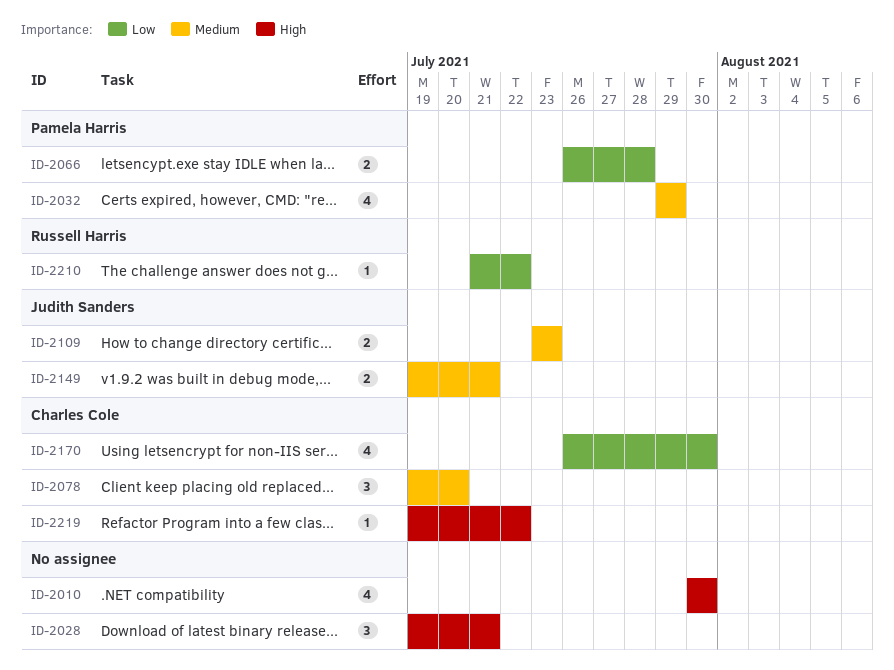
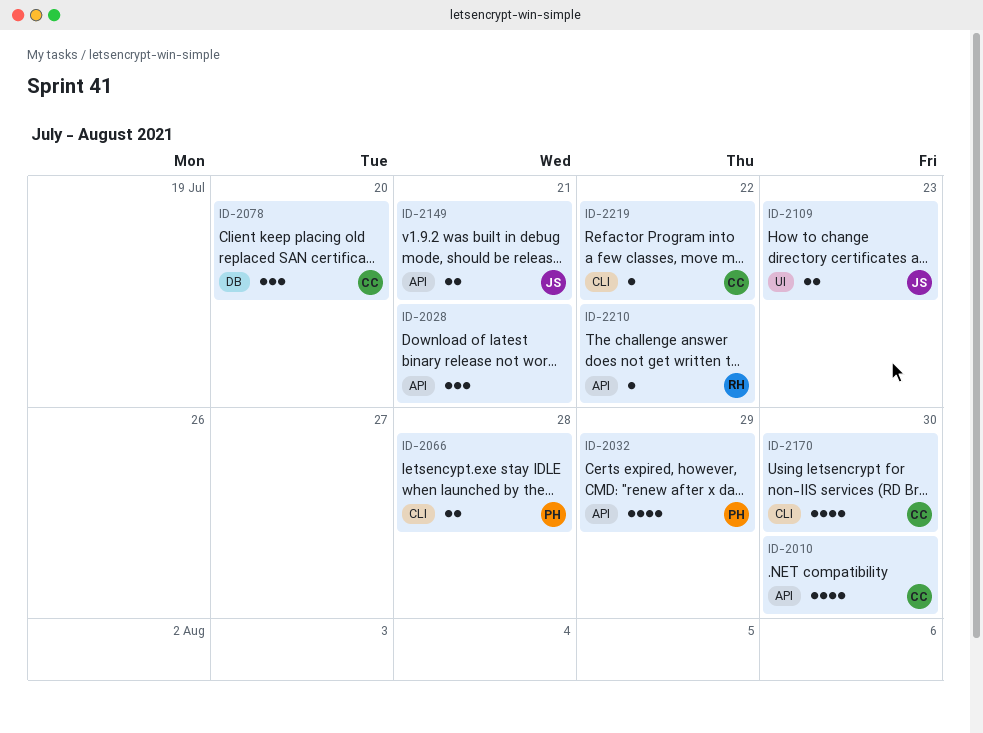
ID-2010, owner: none -> Charles Cole

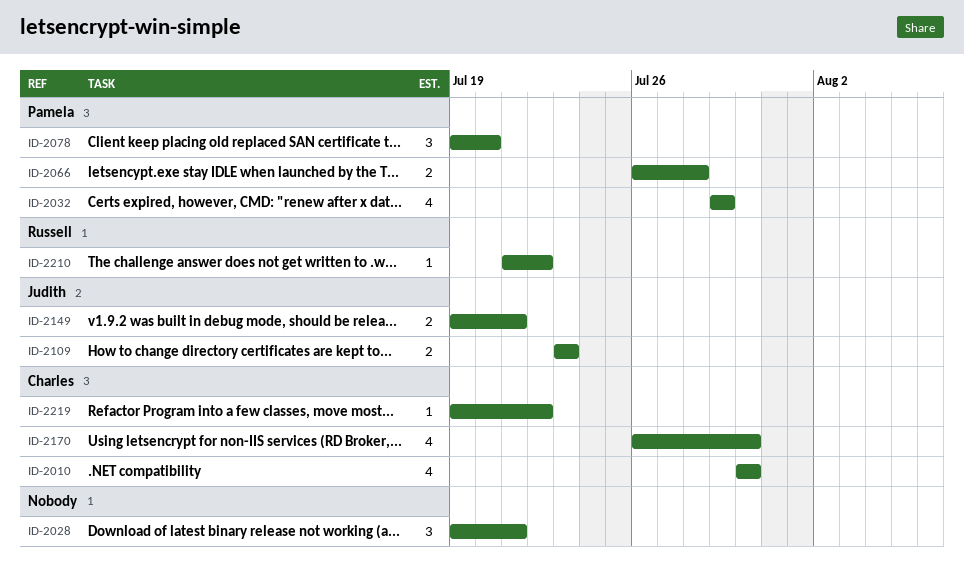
ID-2078, owner: Charles -> Pamela

